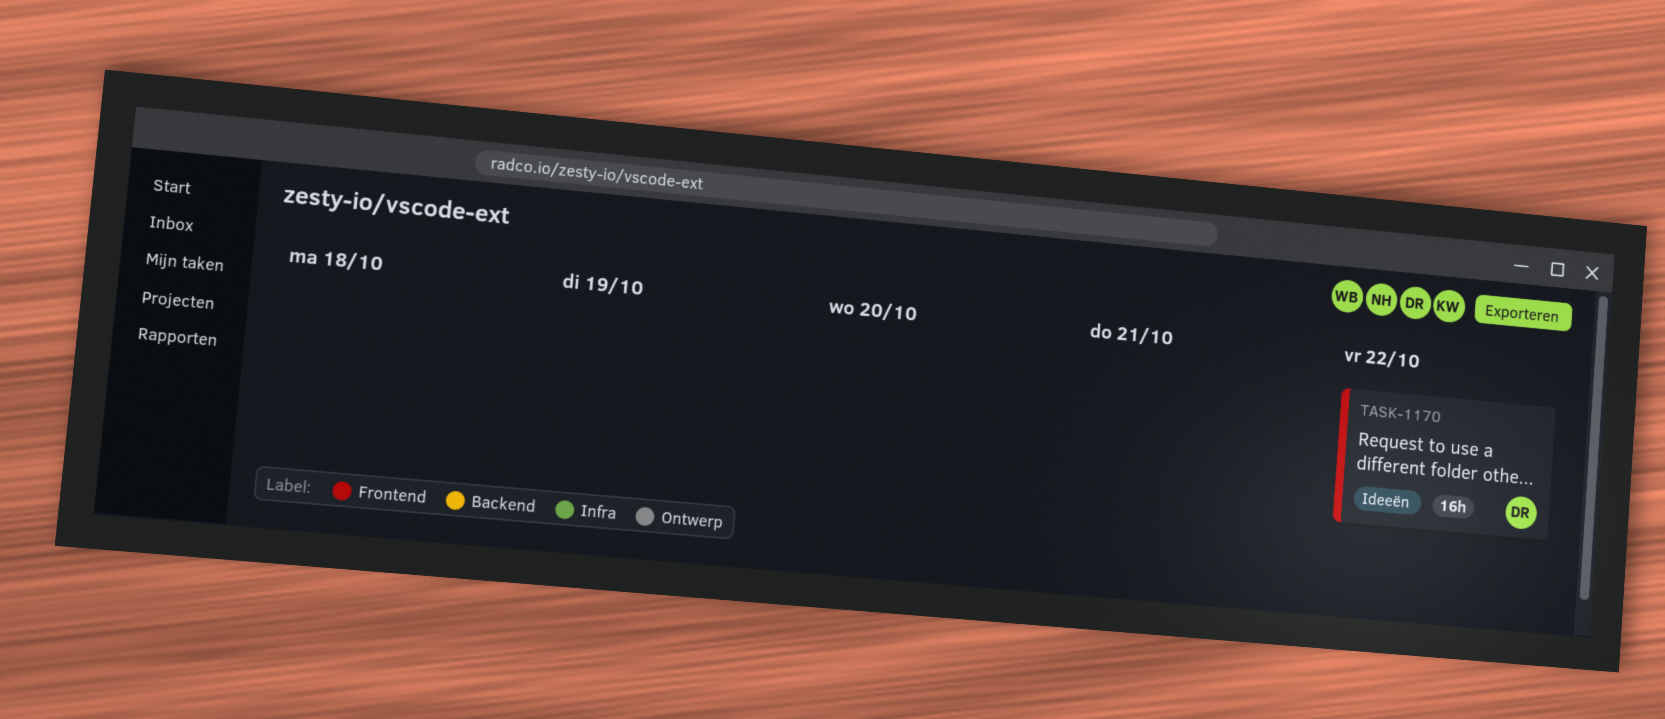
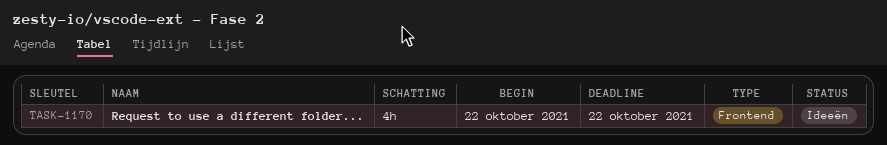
TASK-1170, estimate: 16h -> 4h

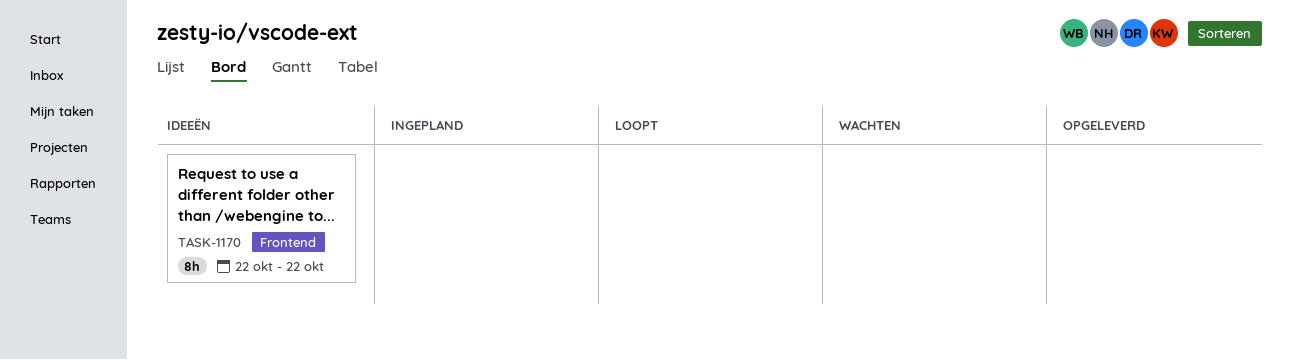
TASK-1170, estimate: 4h -> 8h

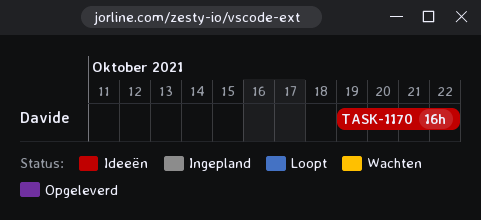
TASK-1170, estimate: 8h -> 16h
TASK-1170, start: Oct 22 -> Oct 19

